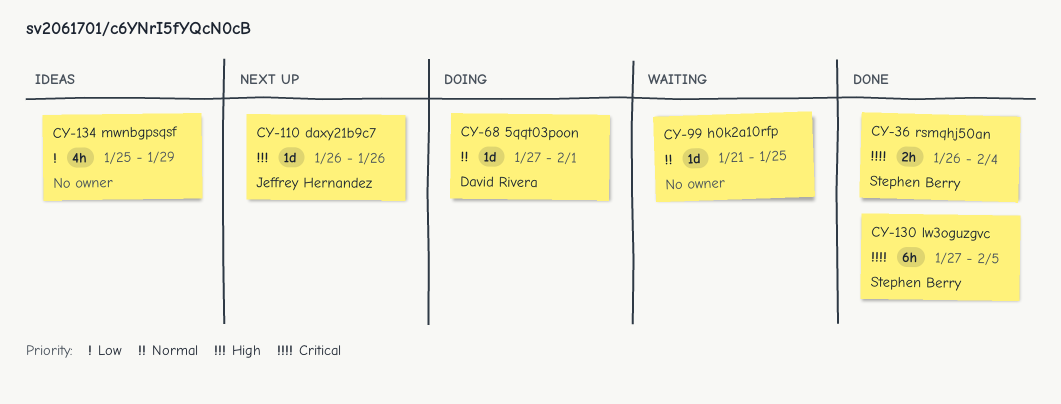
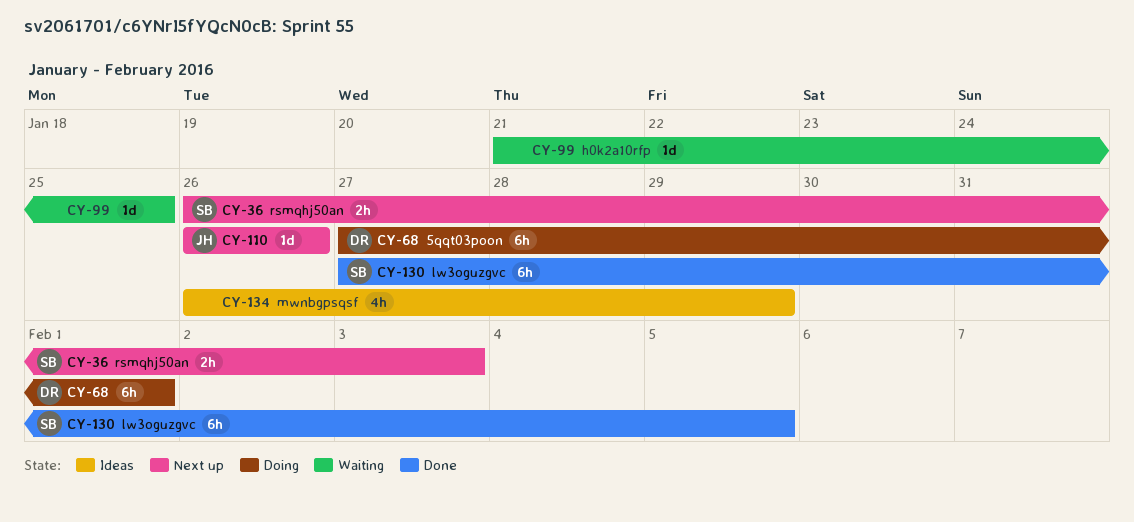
CY-36, status: Done -> Next up
CY-36, due: Feb 4 -> Feb 3
CY-68, estimate: 1d -> 6h
CY-134, start: Jan 25 -> Jan 26

